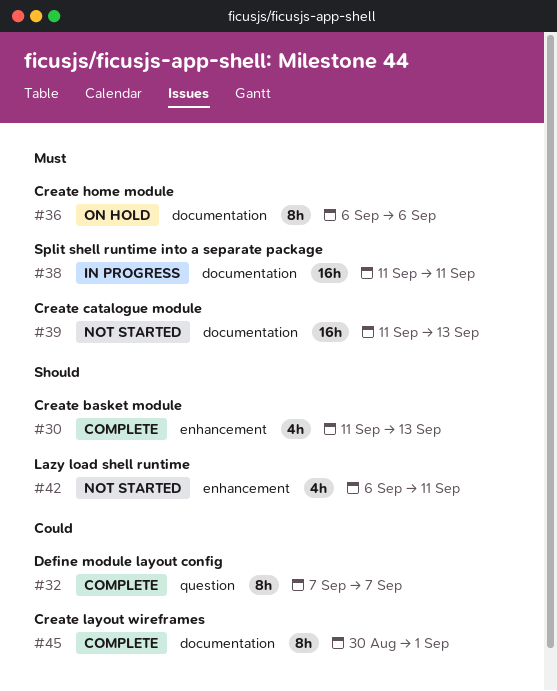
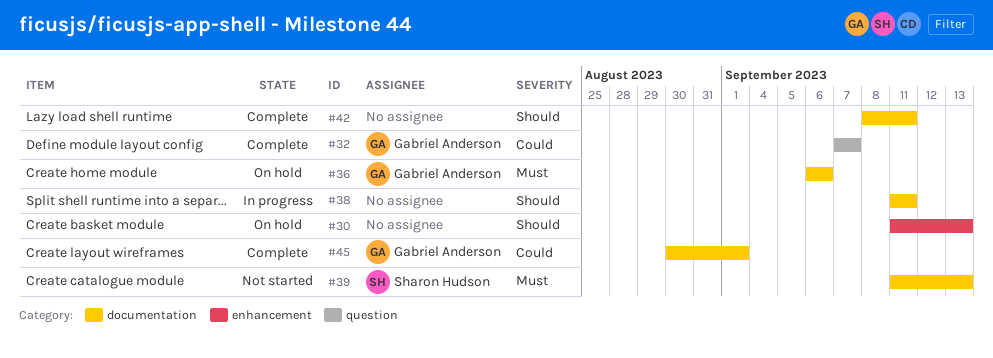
#30, status: Complete -> On hold
#38, priority: Must -> Should
#42, status: Not started -> Complete
#42, label: enhancement -> documentation
#42, start: Sep 6 -> Sep 8

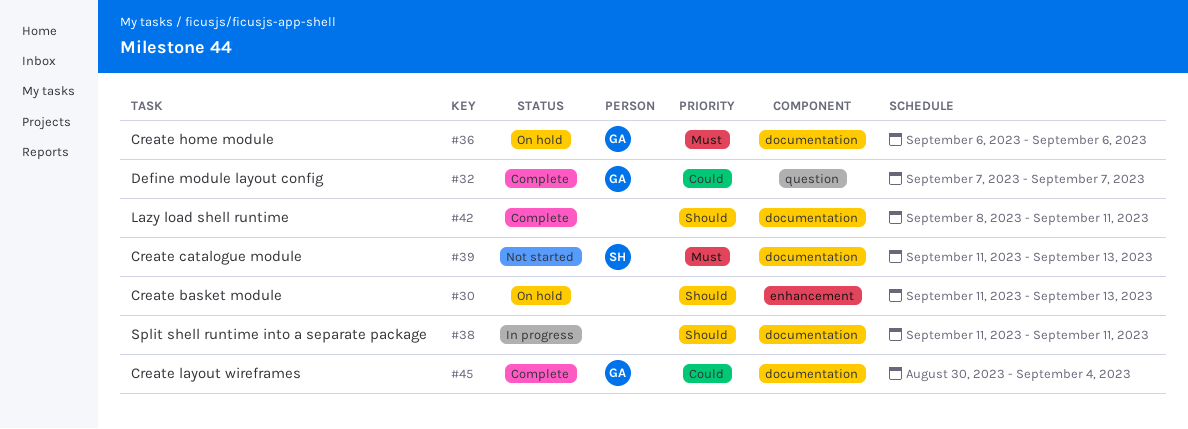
#45, due: Sep 1 -> Sep 4

